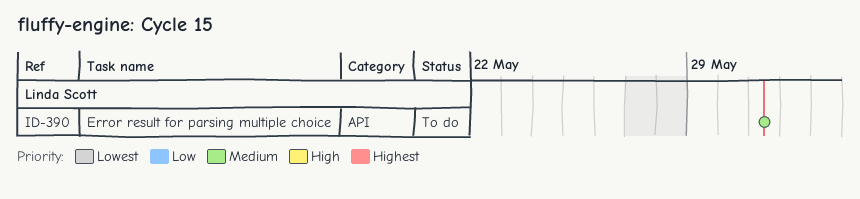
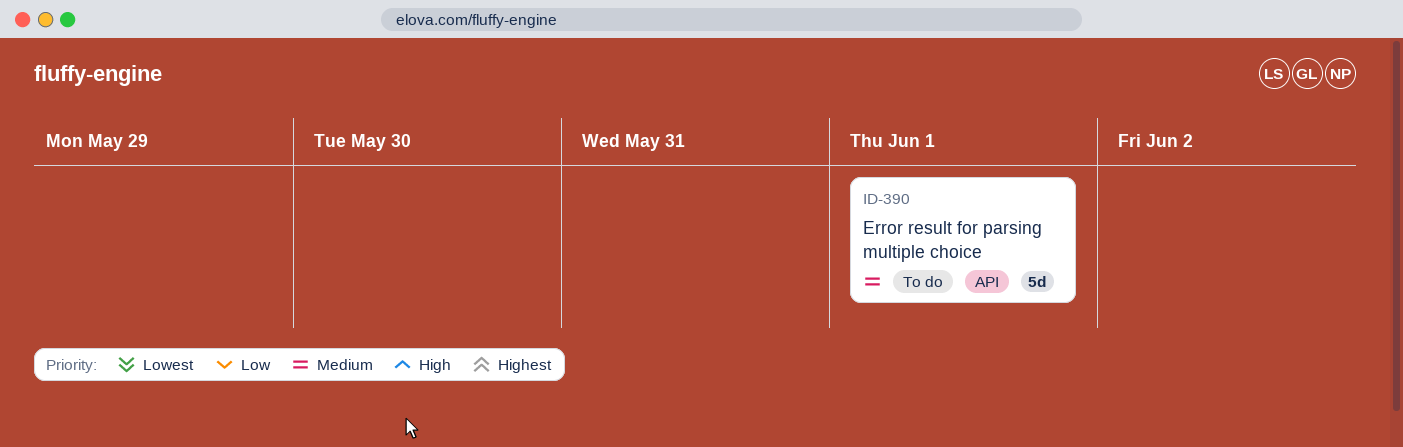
ID-390, due: May 31 -> Jun 1

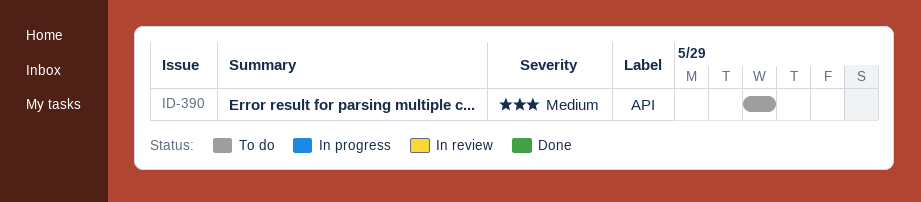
ID-390, due: Jun 1 -> May 31

